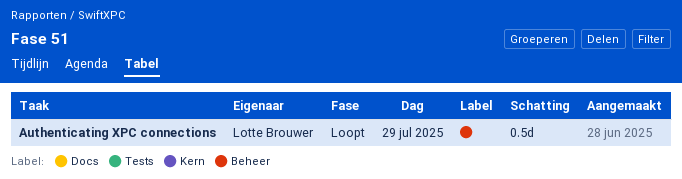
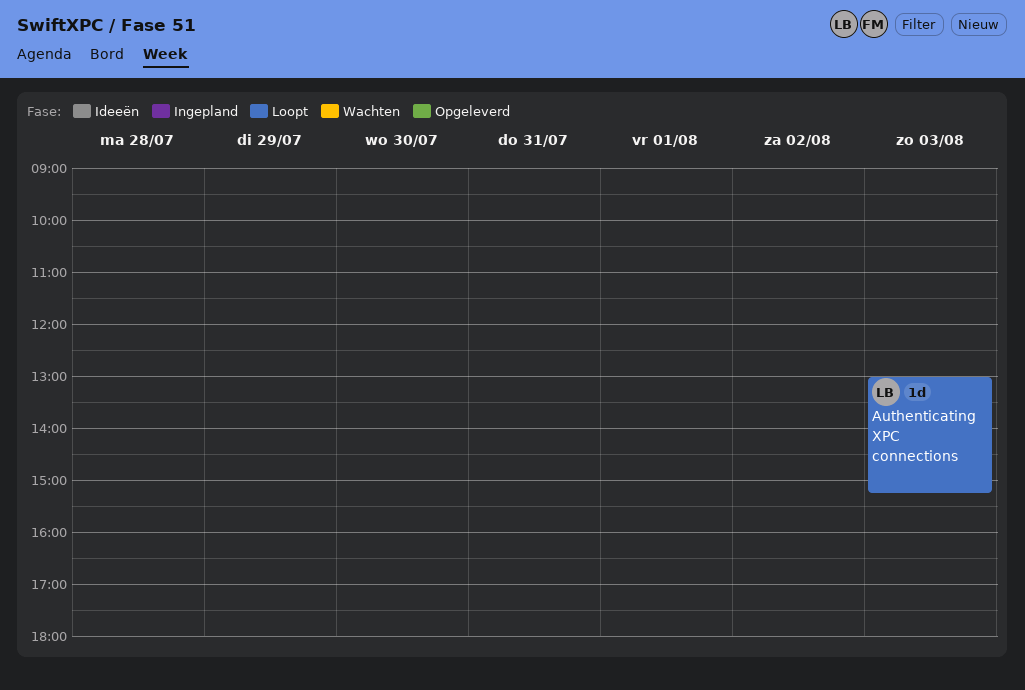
Authenticating XPC connections, estimate: 0.5d -> 1d
Authenticating XPC connections, day: Jul 29 -> Aug 3

